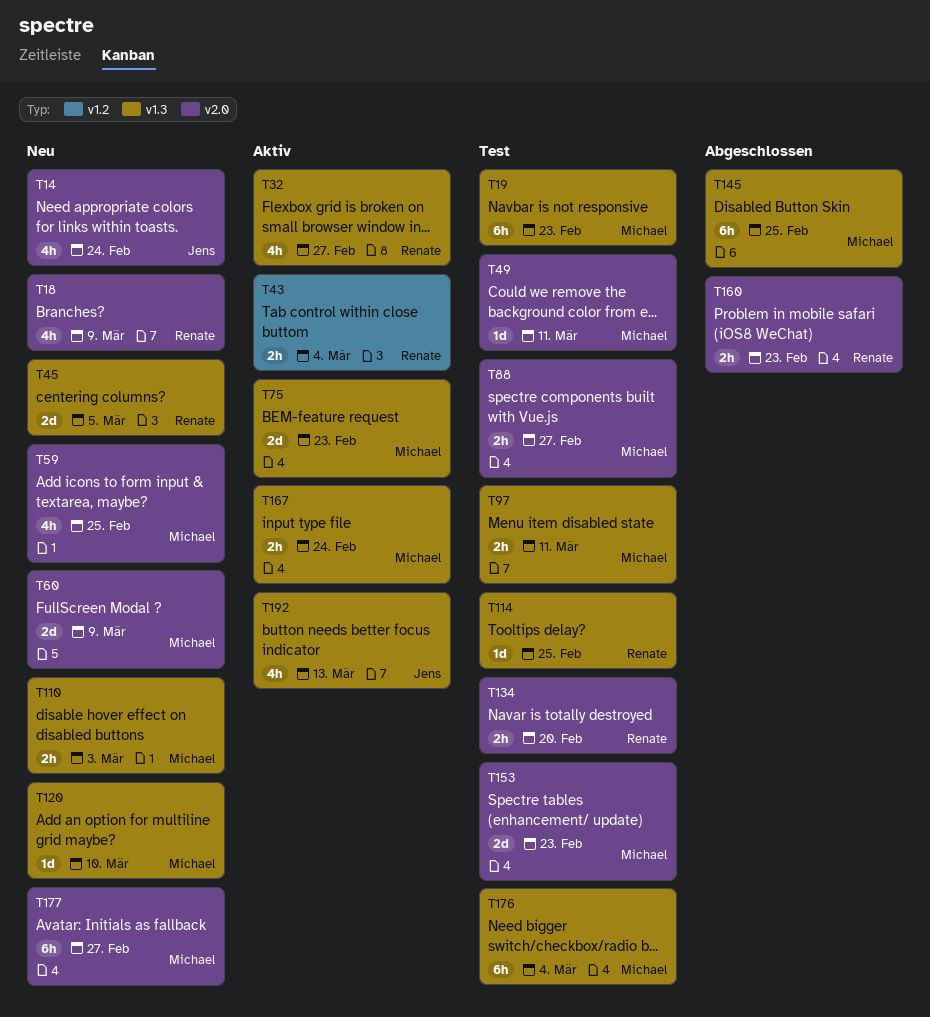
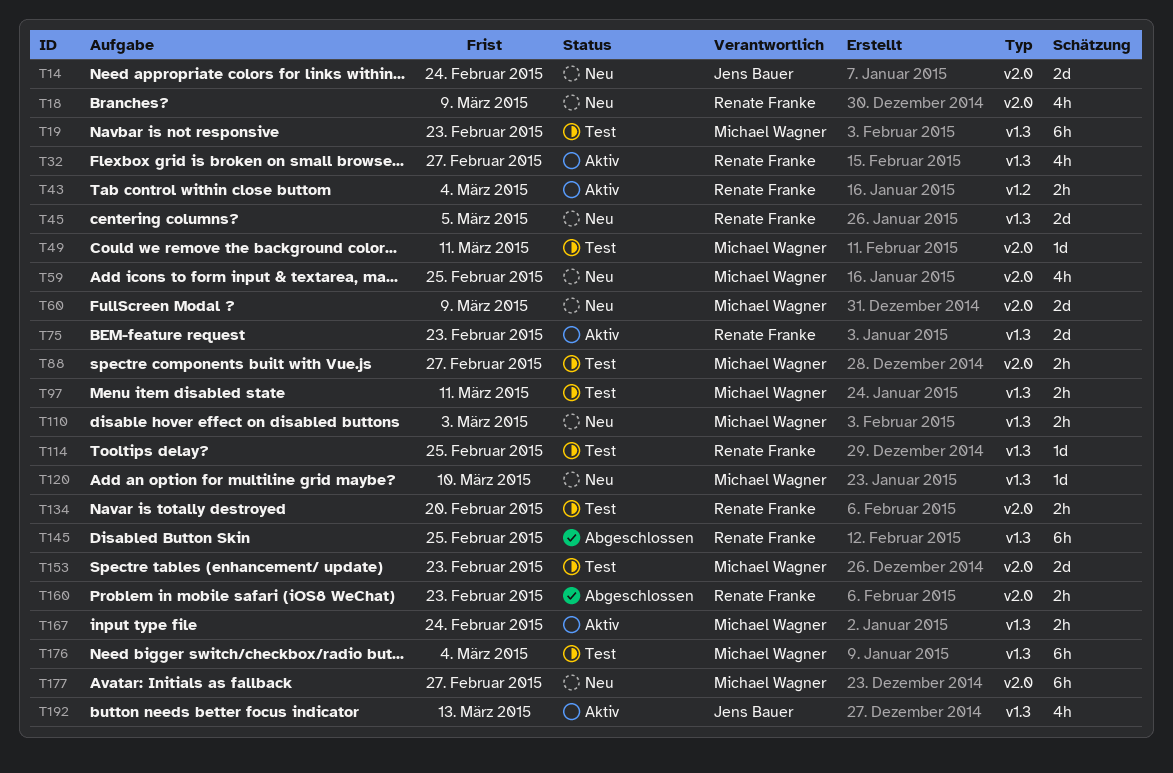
T14, estimate: 4h -> 2d
T75, owner: Michael Wagner -> Renate Franke
T145, owner: Michael Wagner -> Renate Franke

